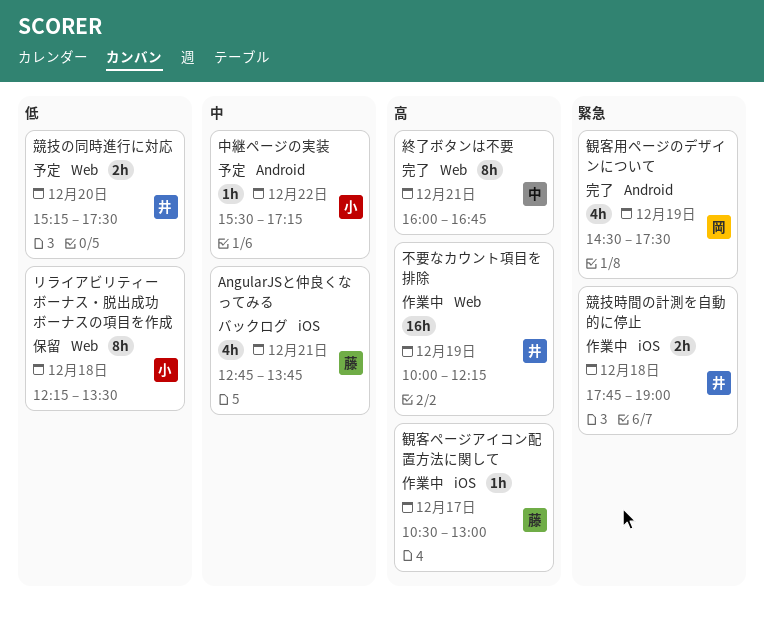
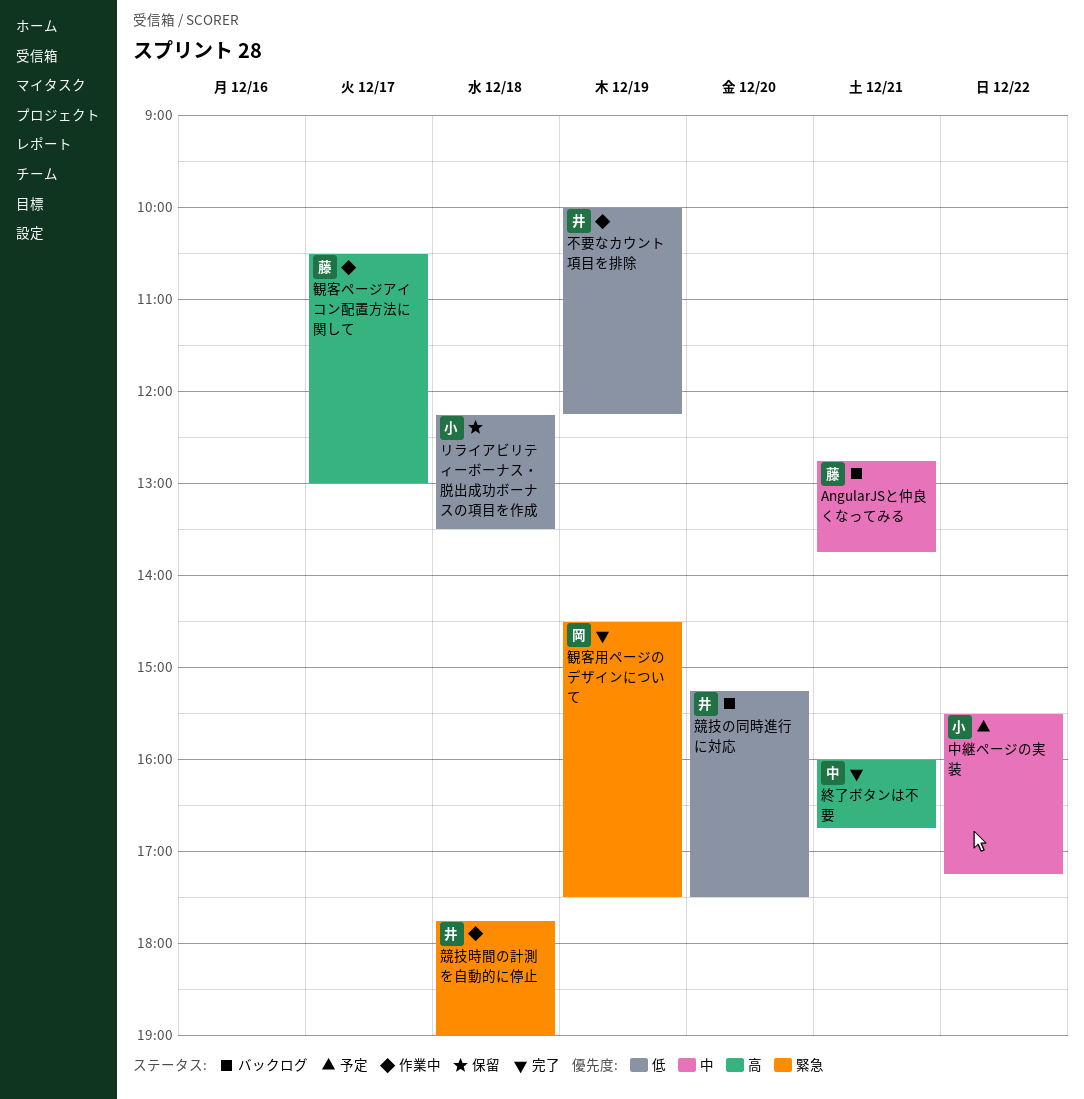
不要なカウント項目を排除, priority: 高 -> 低
競技の同時進行に対応, status: 予定 -> バックログ

